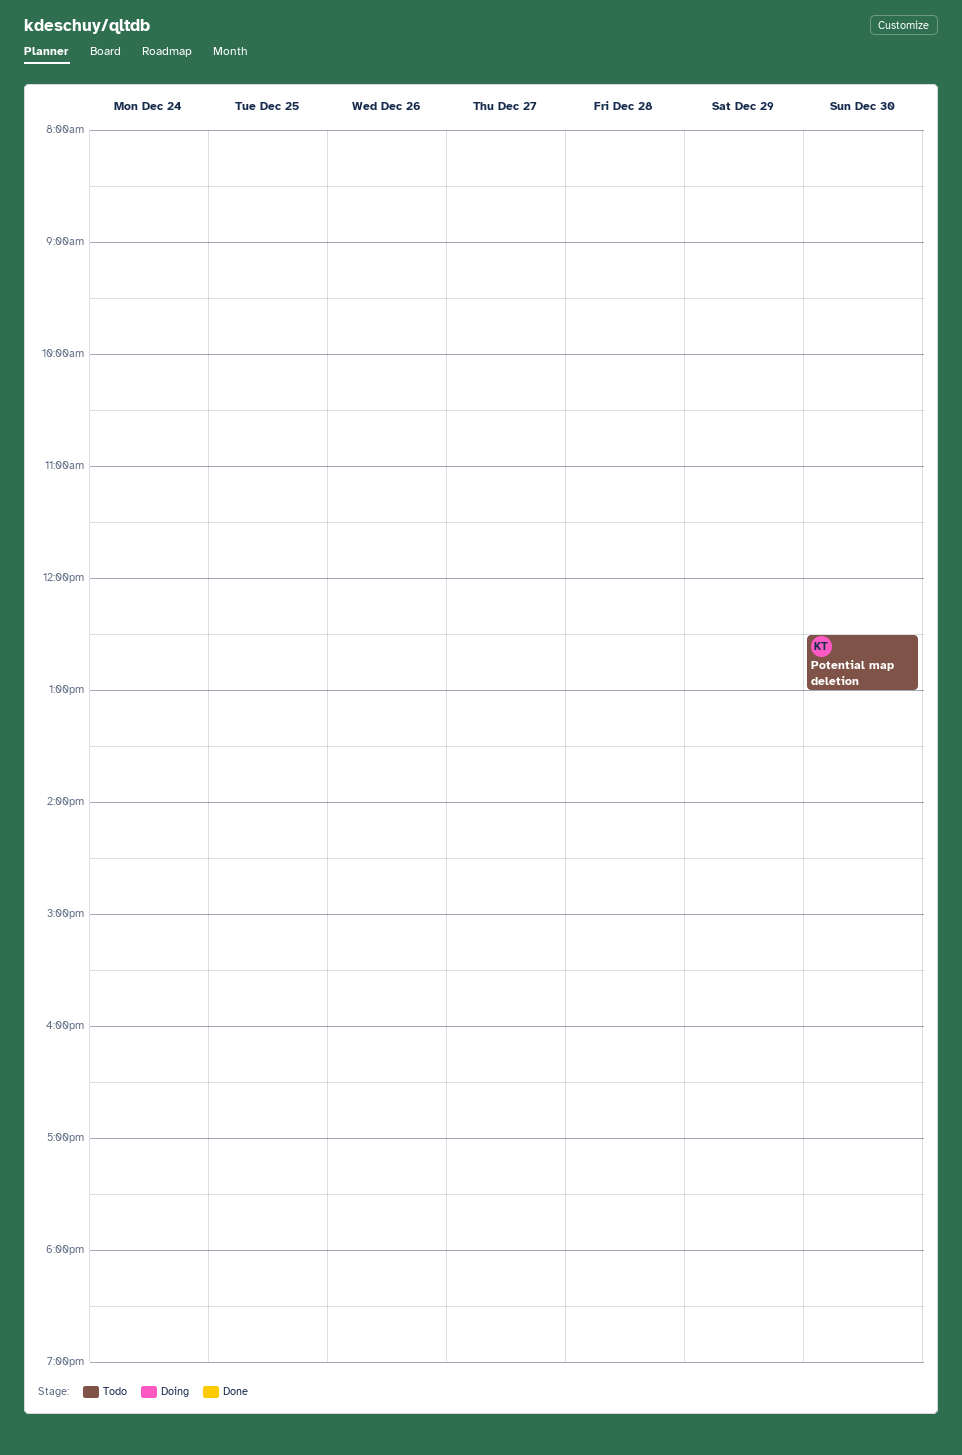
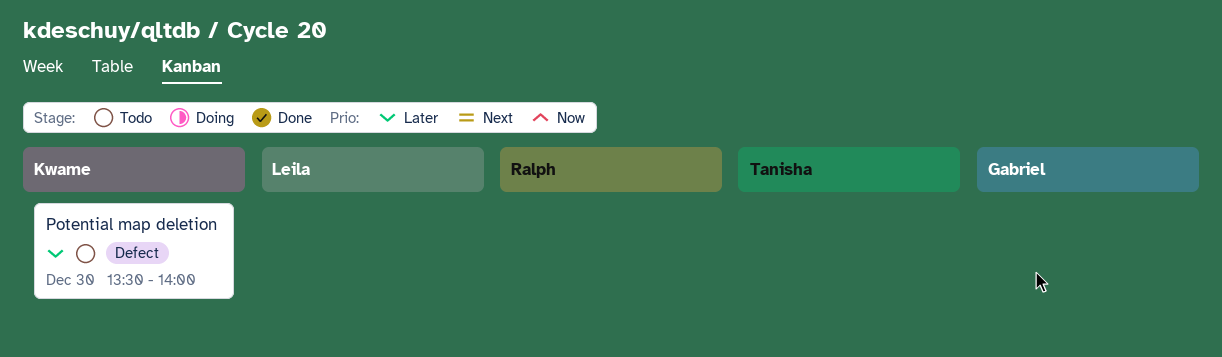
Potential map deletion, begins: 12:30 -> 13:30
Potential map deletion, ends: 13:00 -> 14:00

